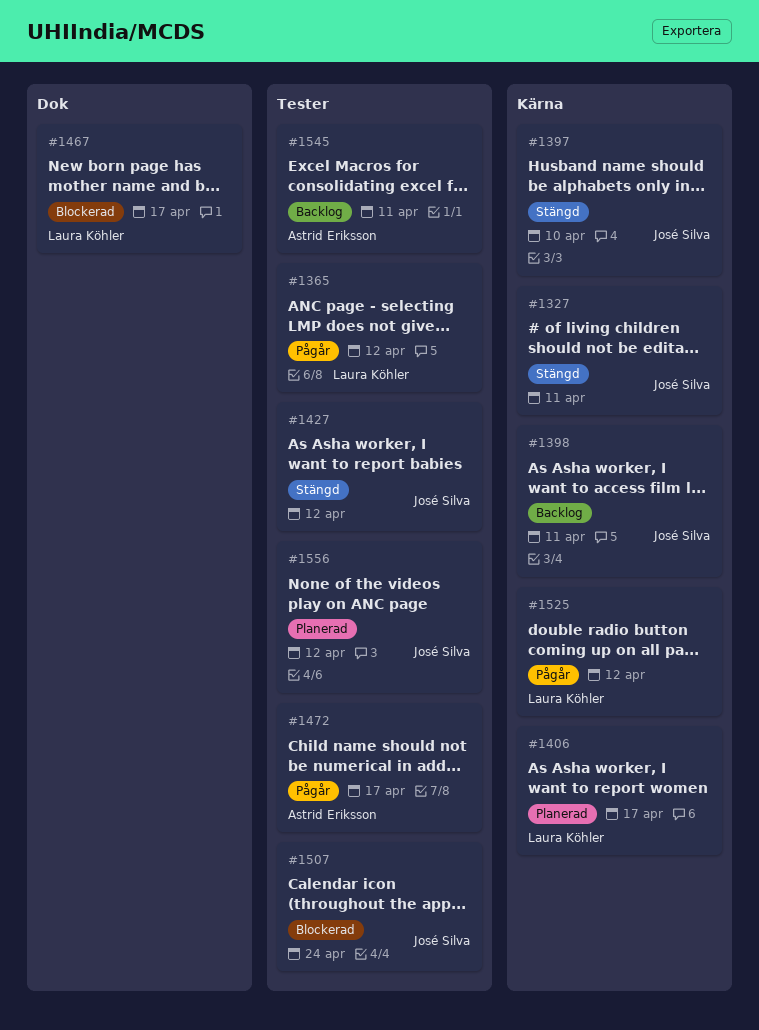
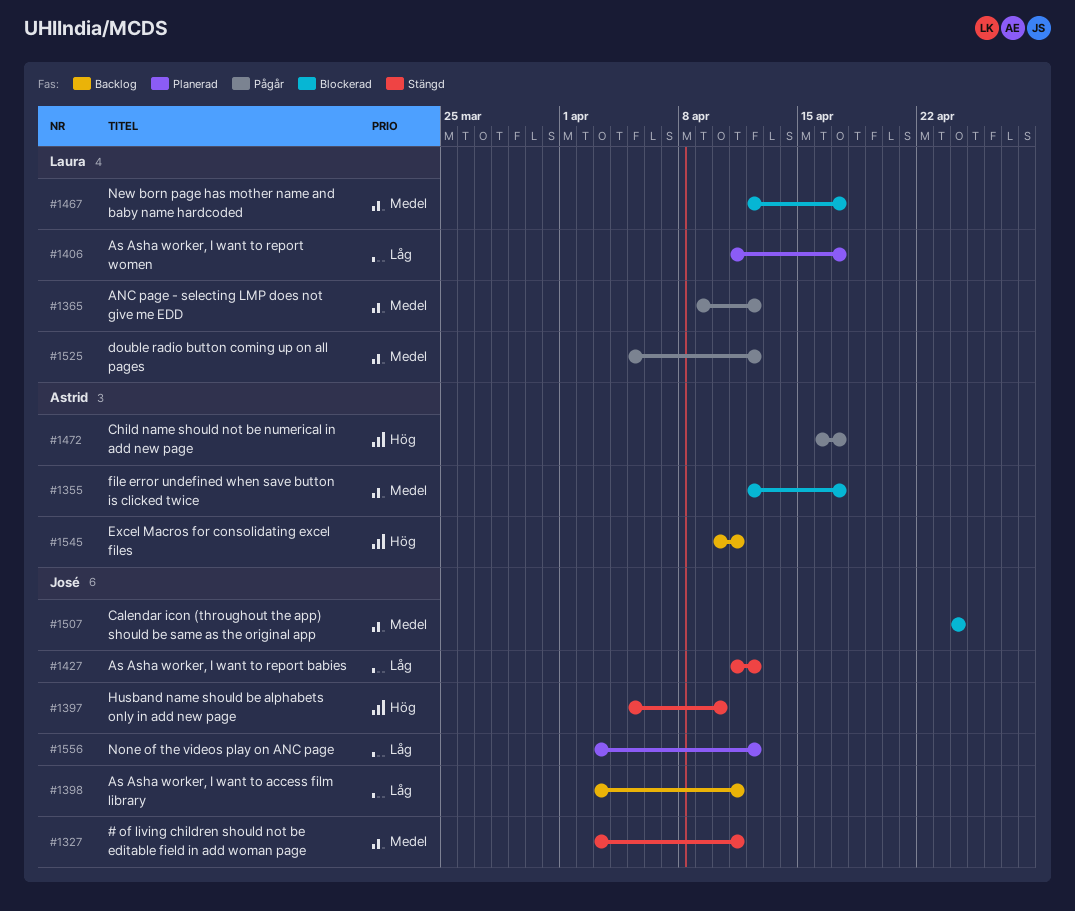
#1355: none -> present

